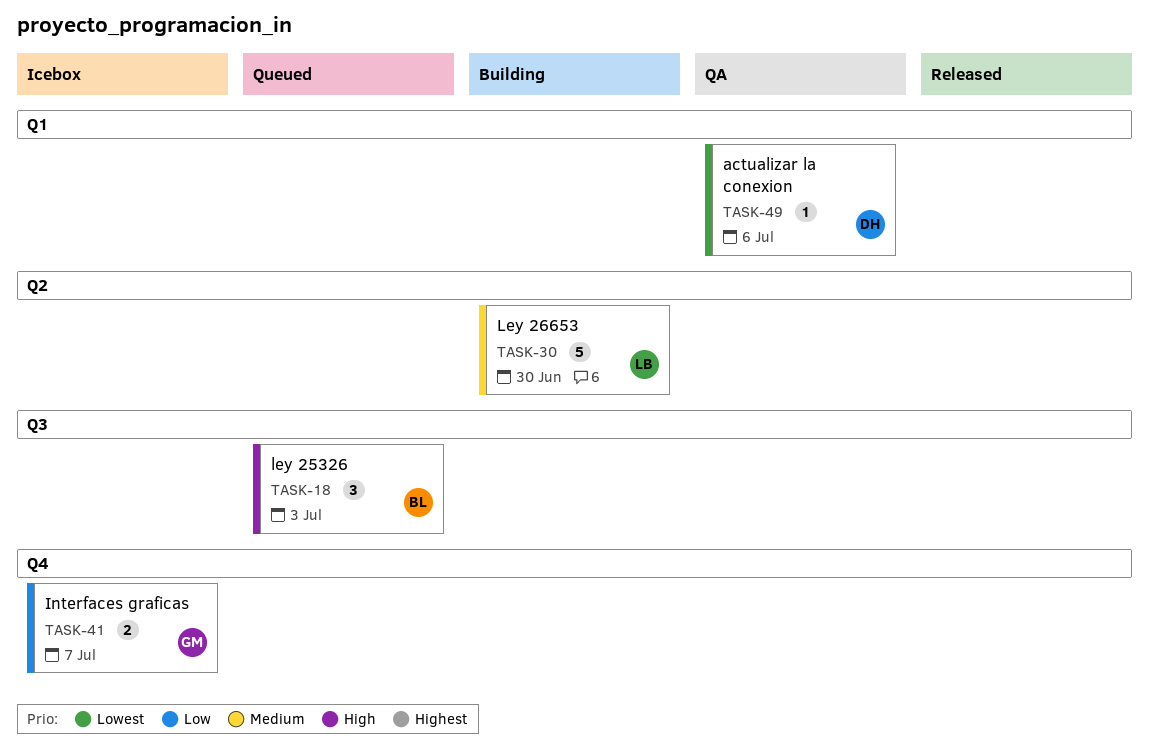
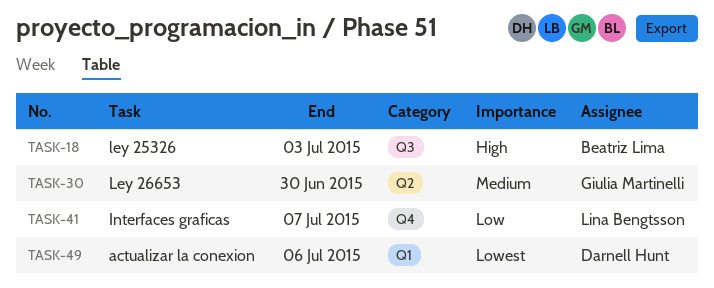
TASK-30, owner: Lina Bengtsson -> Giulia Martinelli
TASK-41, owner: Giulia Martinelli -> Lina Bengtsson

